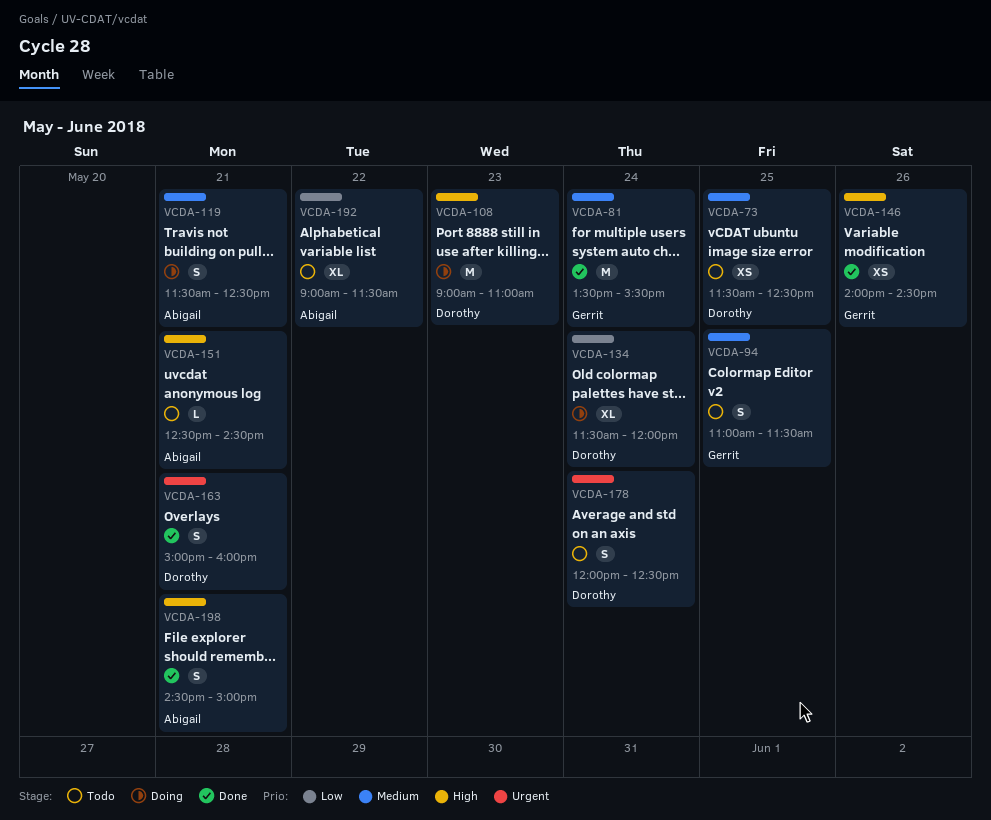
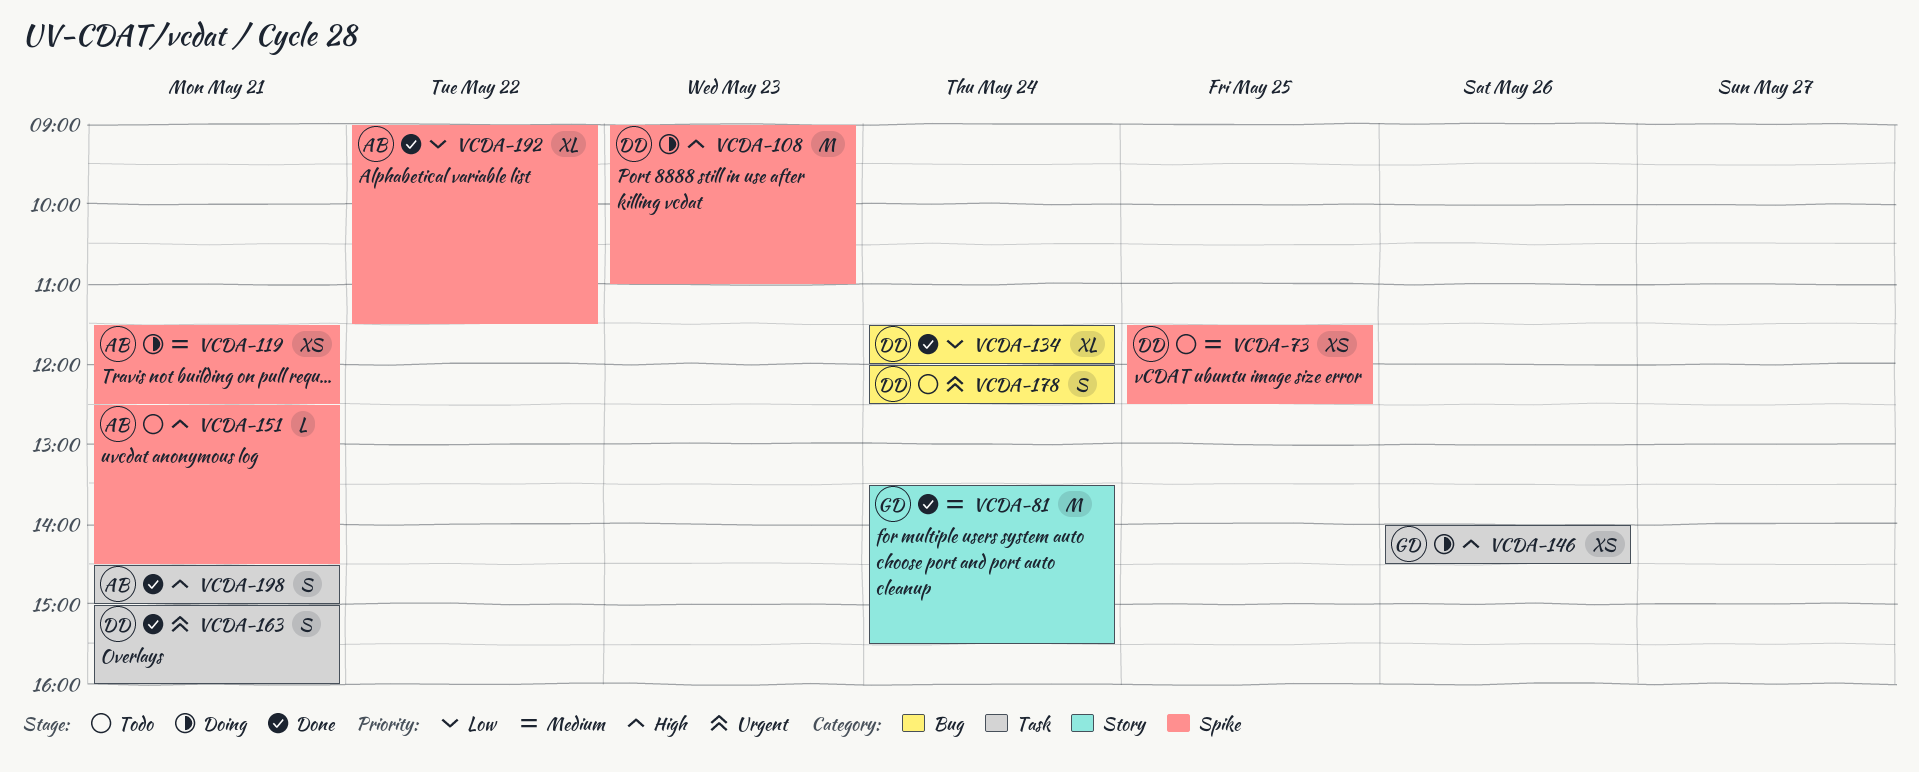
VCDA-94: present -> none
VCDA-119, estimate: S -> XS
VCDA-134, status: Doing -> Done
VCDA-146, status: Done -> Doing
VCDA-192, status: Todo -> Done

